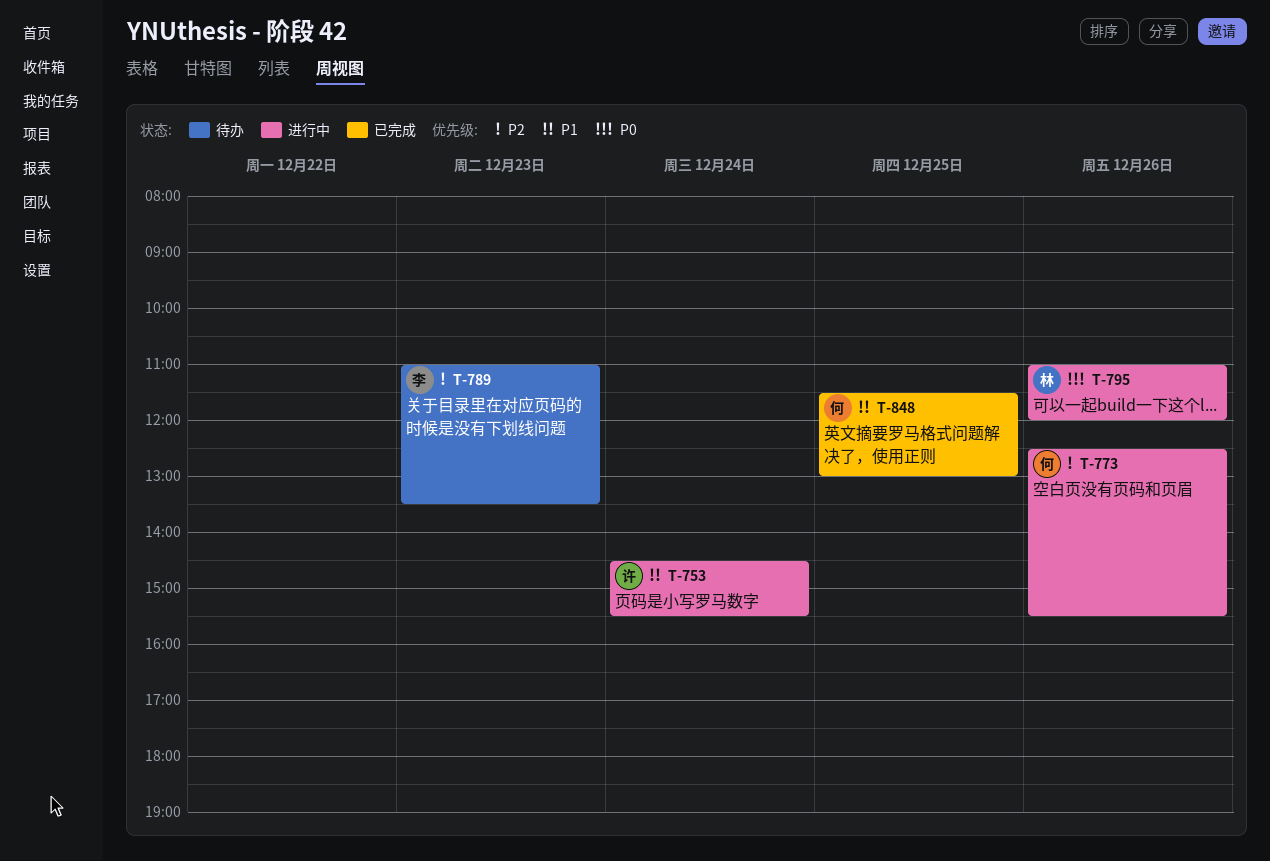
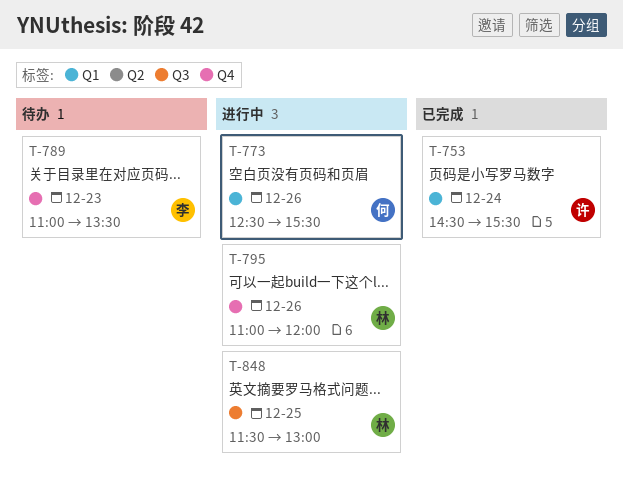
T-753, status: 进行中 -> 已完成
T-848, status: 已完成 -> 进行中
T-848, owner: 何 -> 林

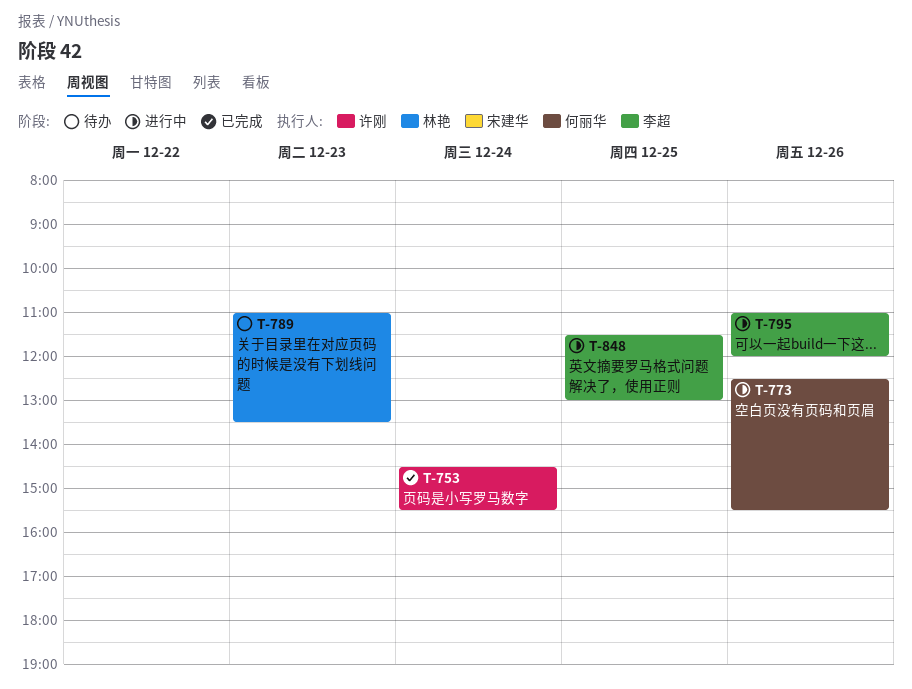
T-789, owner: 李超 -> 林艳
T-795, owner: 林艳 -> 李超
T-848, owner: 林艳 -> 李超

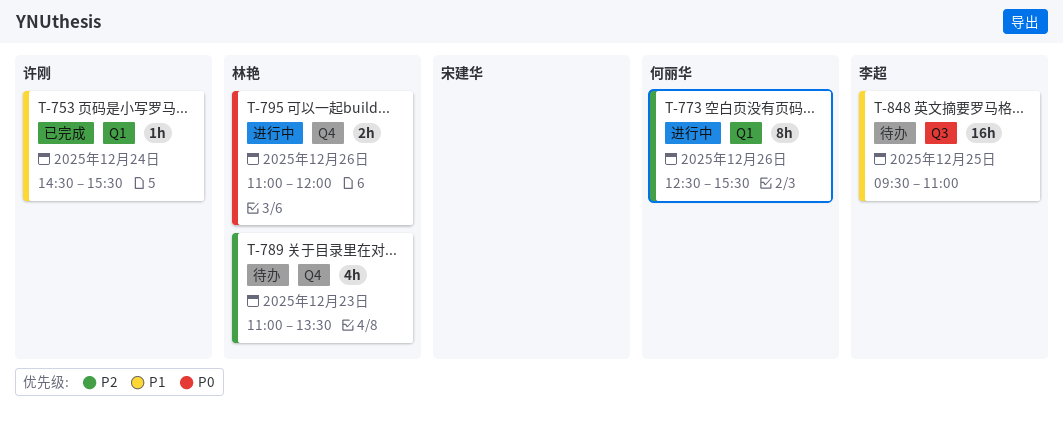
T-795, owner: 李超 -> 林艳
T-848, status: 进行中 -> 待办
T-848, begins: 11:30 -> 09:30
T-848, ends: 13:00 -> 11:00

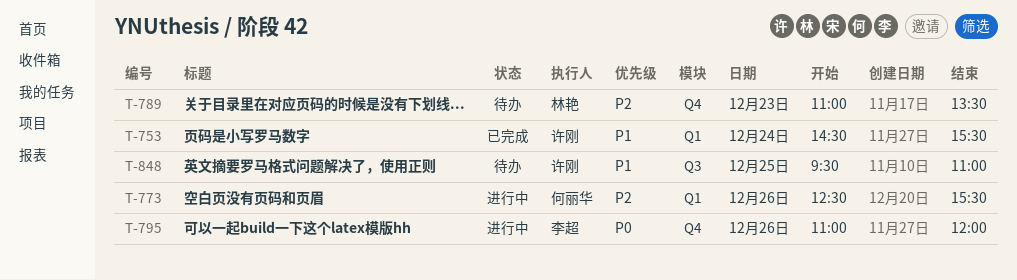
T-795, owner: 林艳 -> 李超
T-848, owner: 李超 -> 许刚

